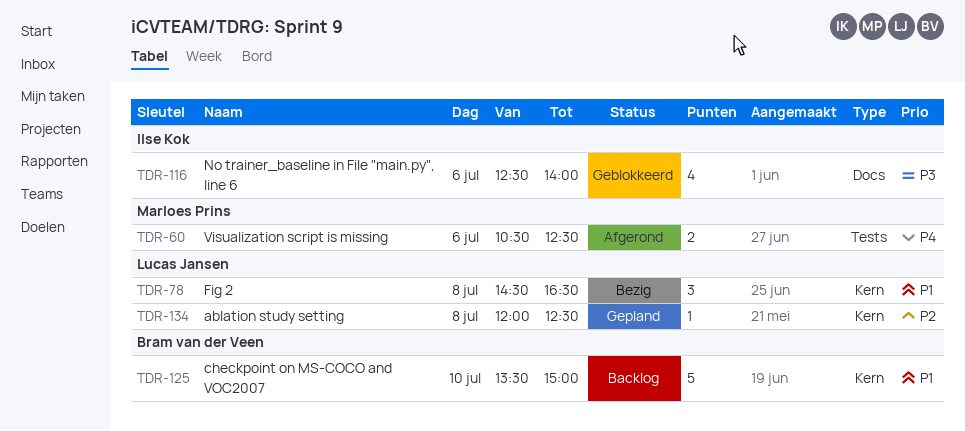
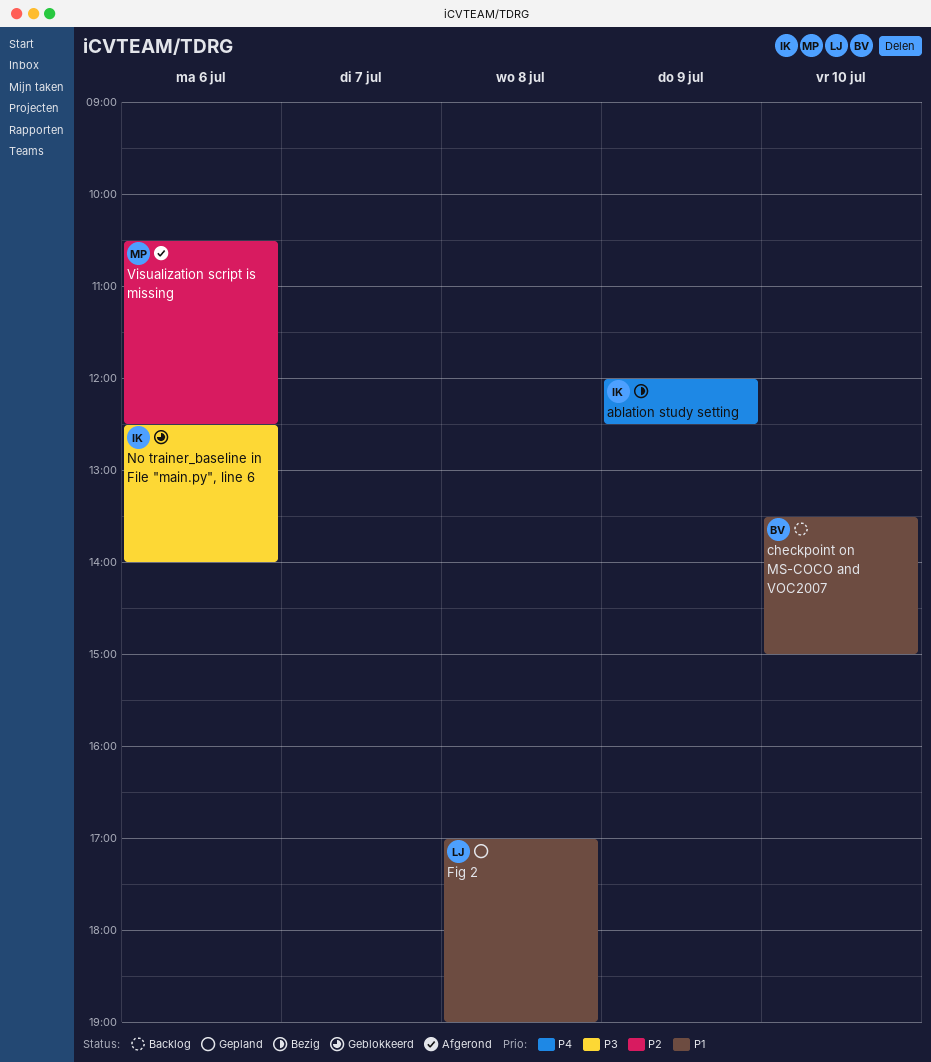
ablation study setting, status: Gepland -> Bezig
ablation study setting, owner: Lucas Jansen -> Ilse Kok
ablation study setting, priority: P2 -> P4
ablation study setting, day: Jul 8 -> Jul 9
Fig 2, status: Bezig -> Gepland
Fig 2, begins: 14:30 -> 17:00
Fig 2, ends: 16:30 -> 19:00
Visualization script is missing, priority: P4 -> P2

